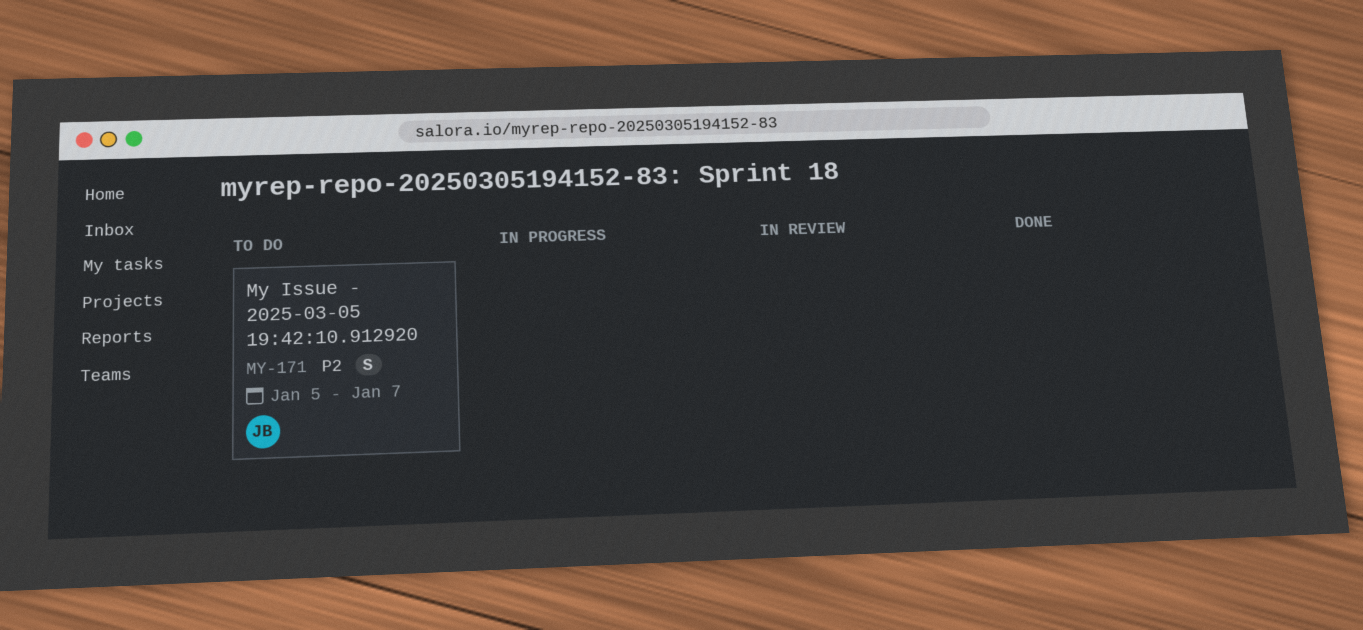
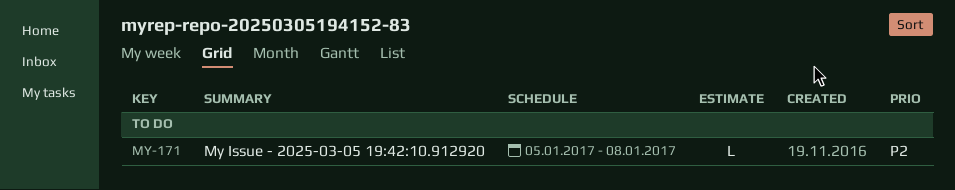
MY-171, estimate: S -> L
MY-171, due: Jan 7 -> Jan 8

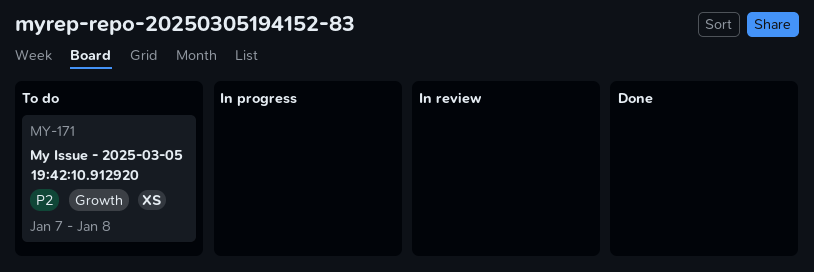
MY-171, estimate: L -> XS
MY-171, start: Jan 5 -> Jan 7

